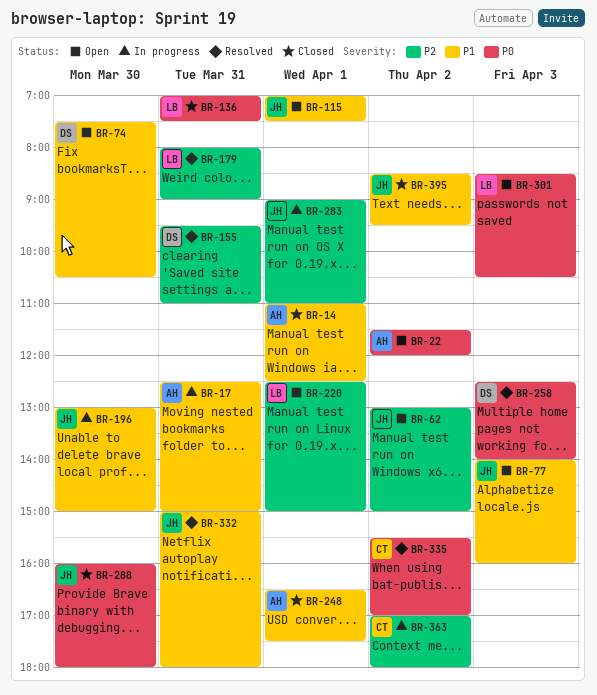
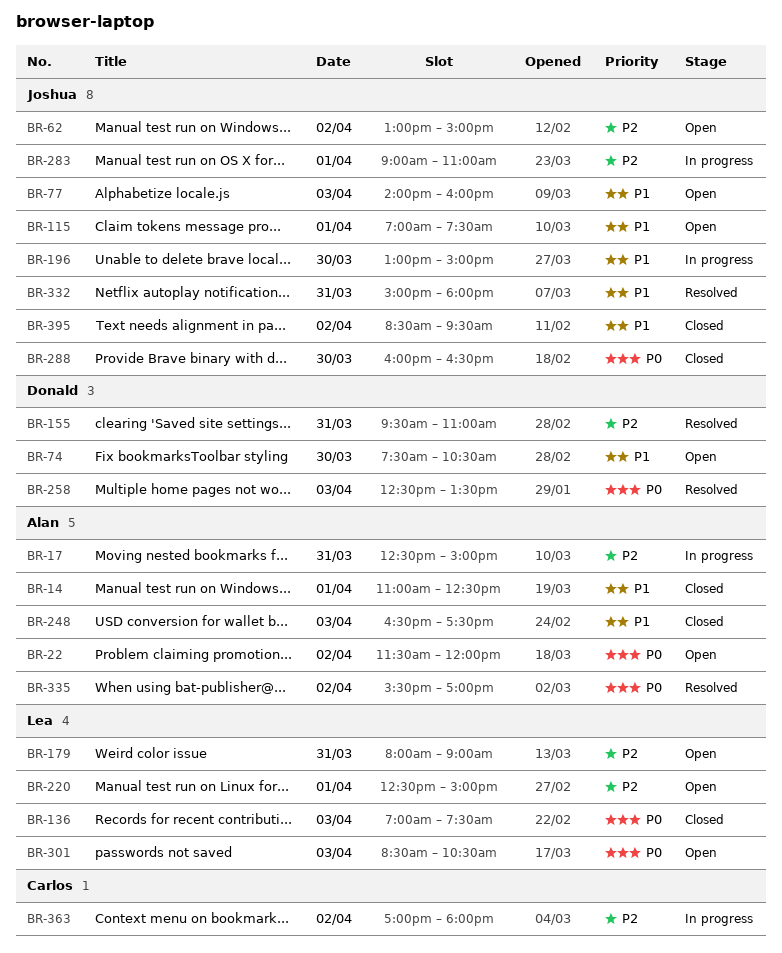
BR-17, priority: P1 -> P2
BR-136, day: Mar 31 -> Apr 3
BR-179, status: Resolved -> Open
BR-248, day: Apr 1 -> Apr 3
BR-258, ends: 14:00 -> 13:30
BR-288, ends: 18:00 -> 16:30
BR-335, owner: Carlos -> Alan

